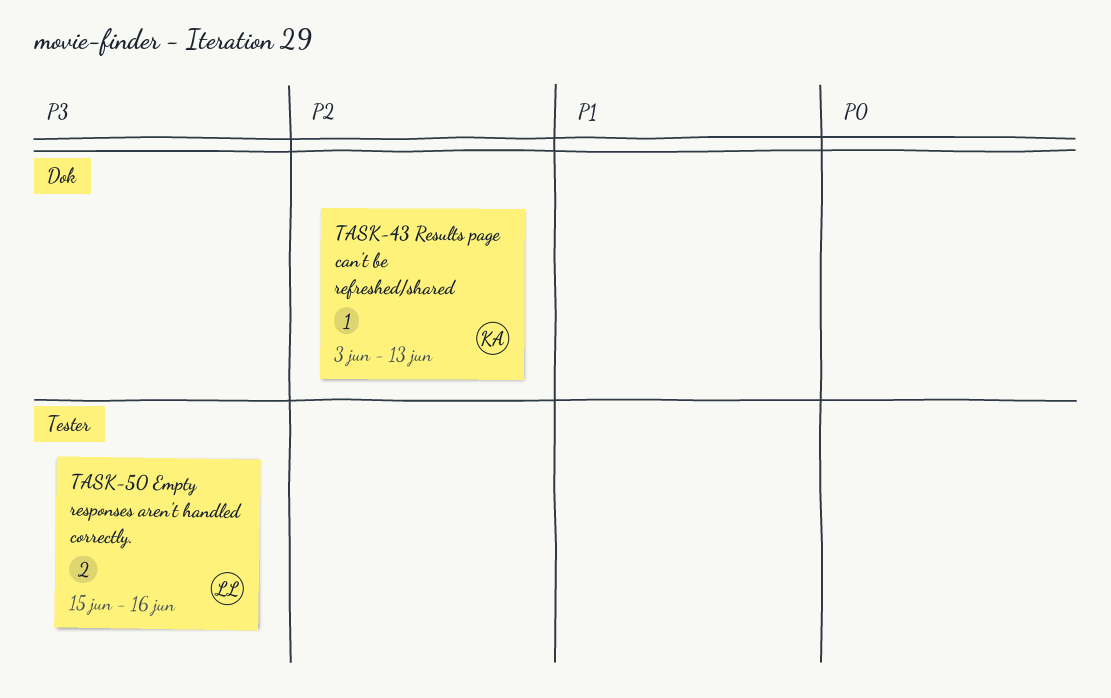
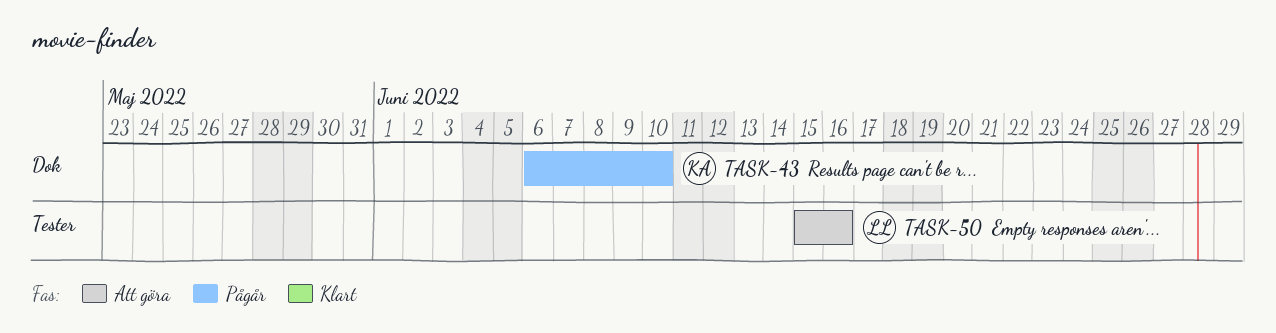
TASK-43, start: Jun 3 -> Jun 6
TASK-43, due: Jun 13 -> Jun 10

